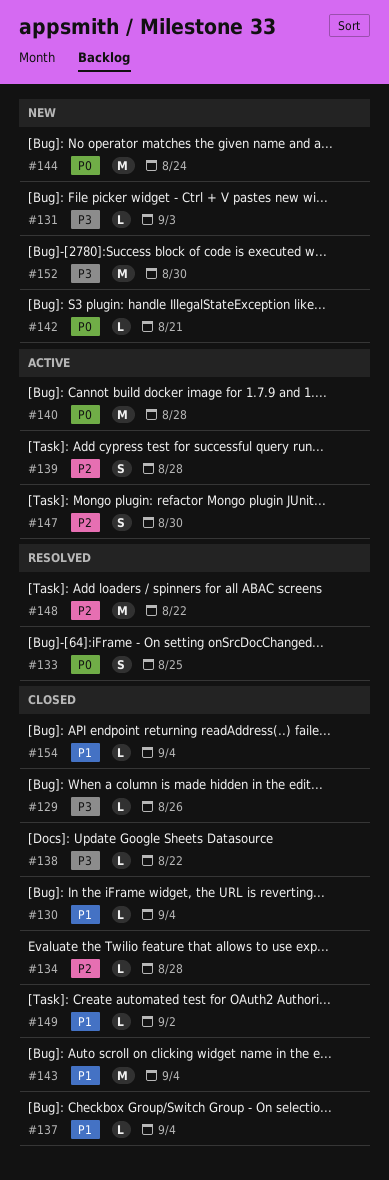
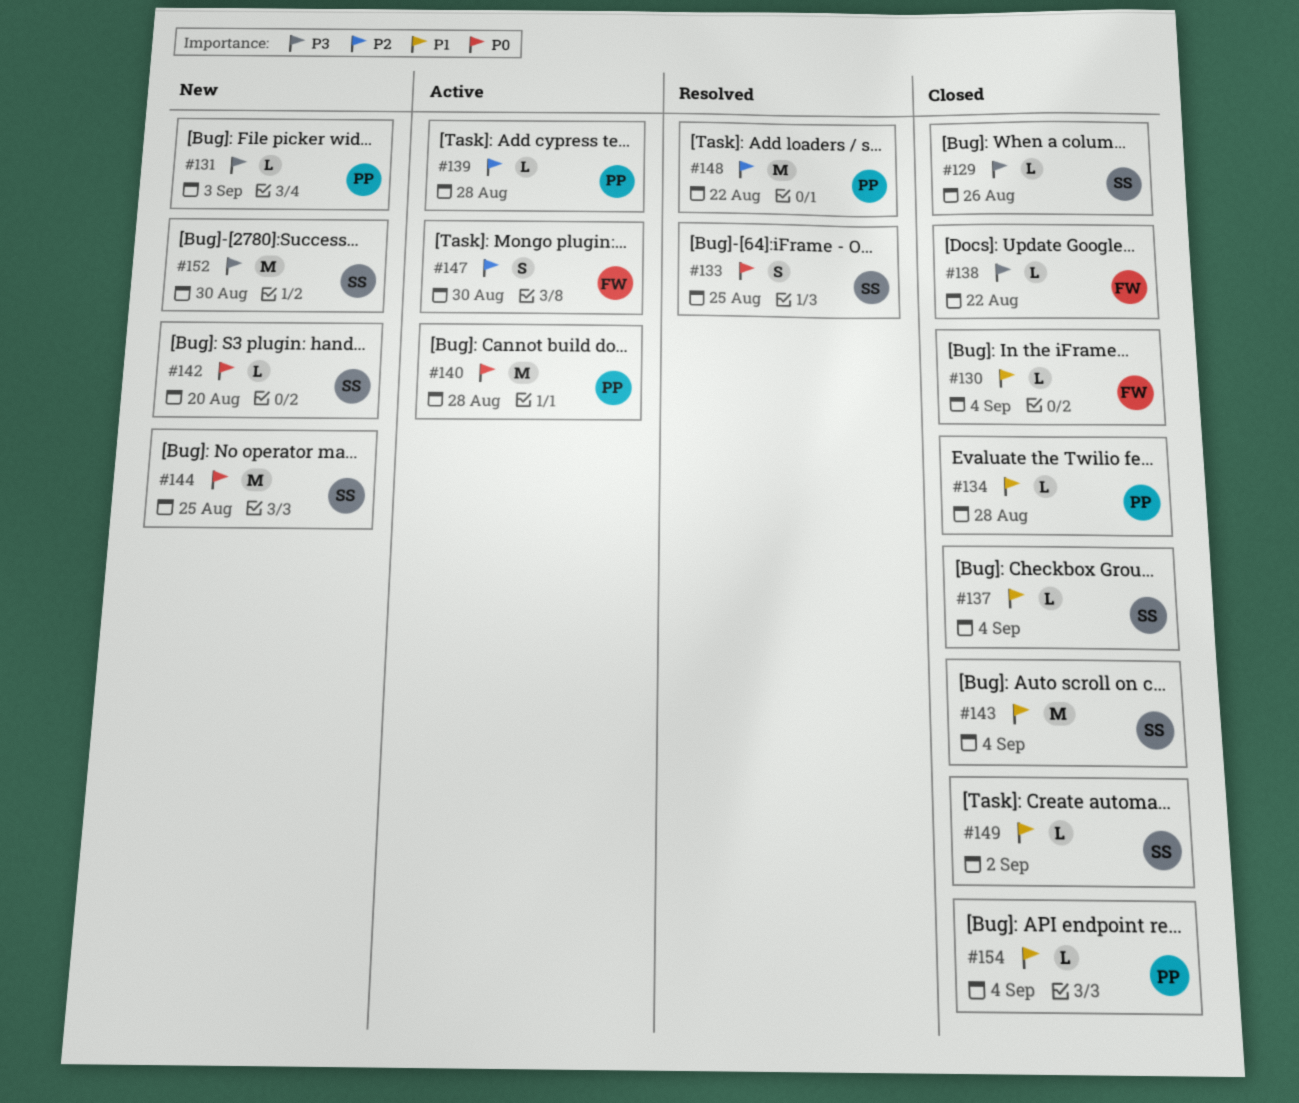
#134, priority: P2 -> P1
#139, estimate: S -> L
#142, due: Aug 21 -> Aug 20
#144, due: Aug 24 -> Aug 25

